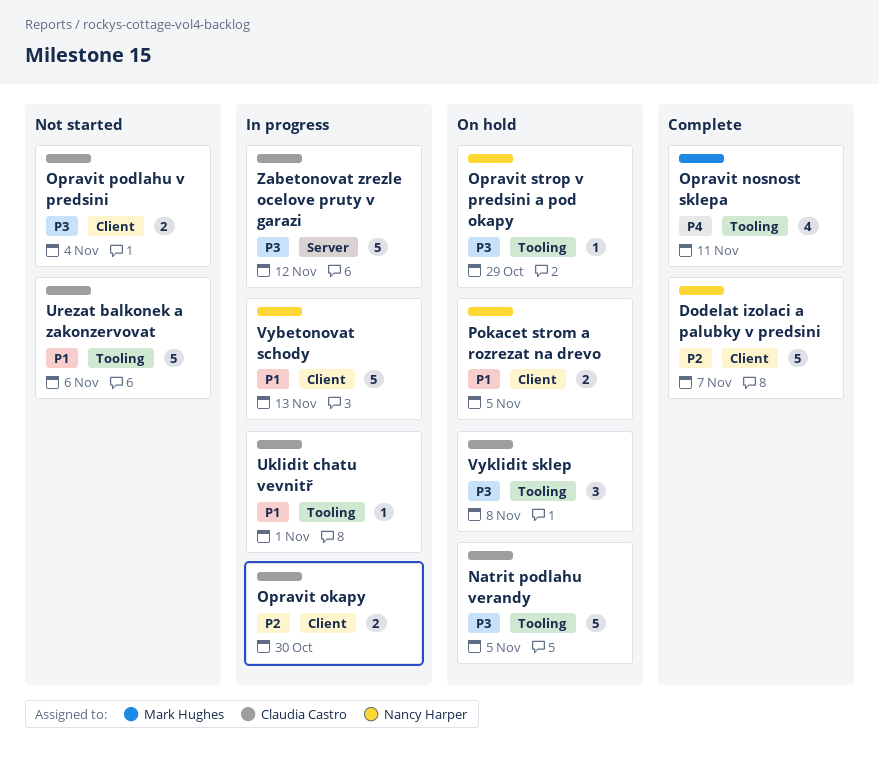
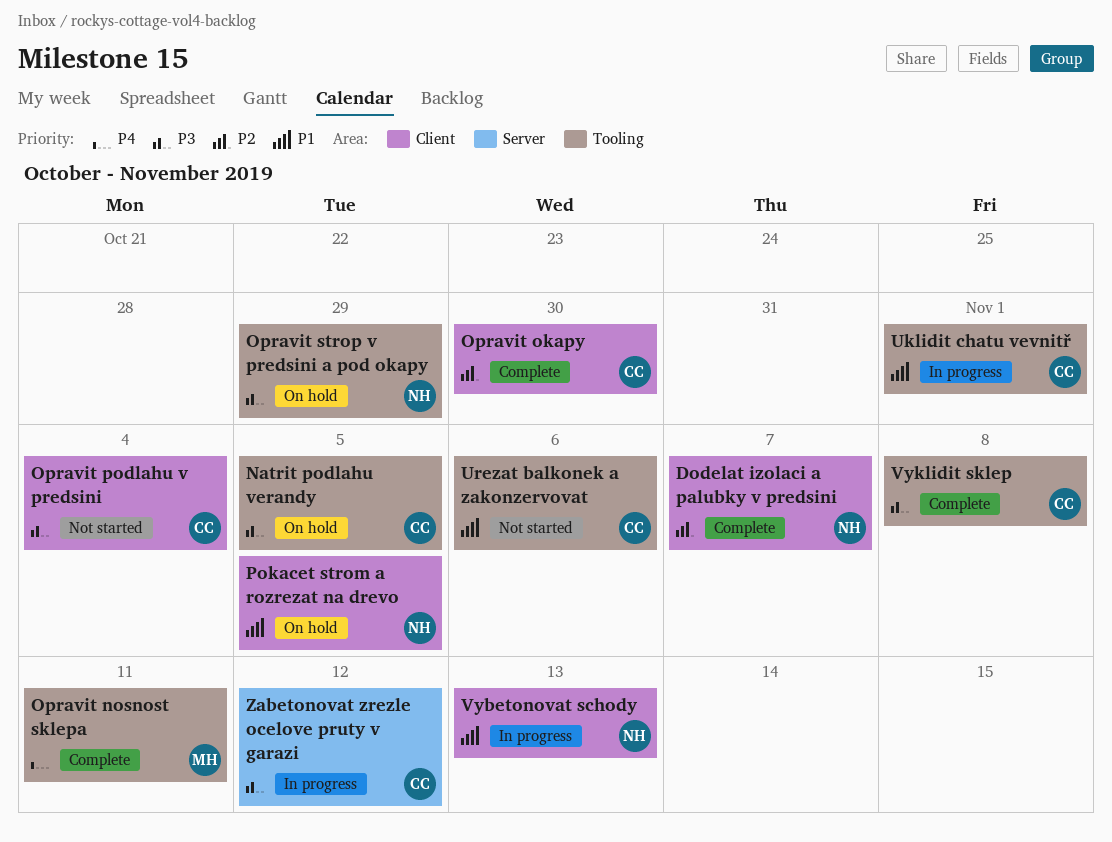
Opravit okapy, status: In progress -> Complete
Vyklidit sklep, status: On hold -> Complete

